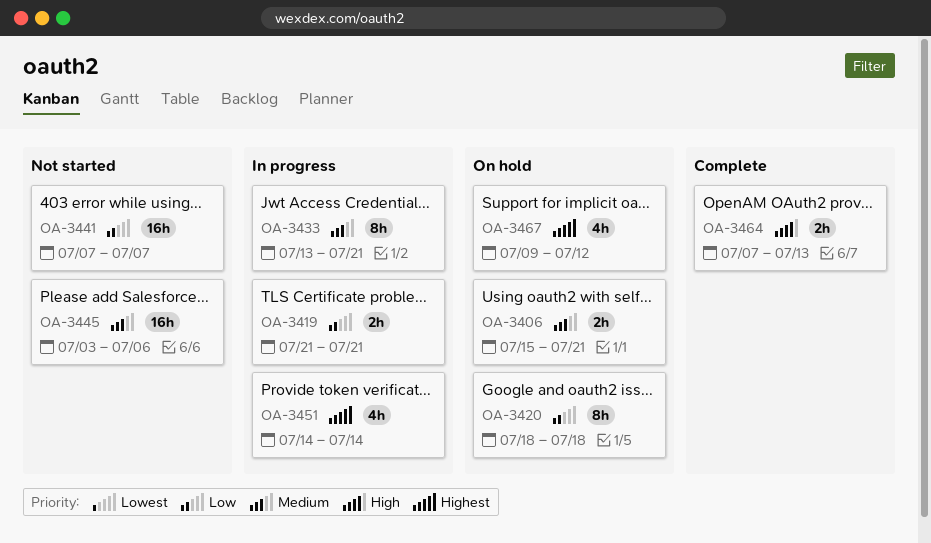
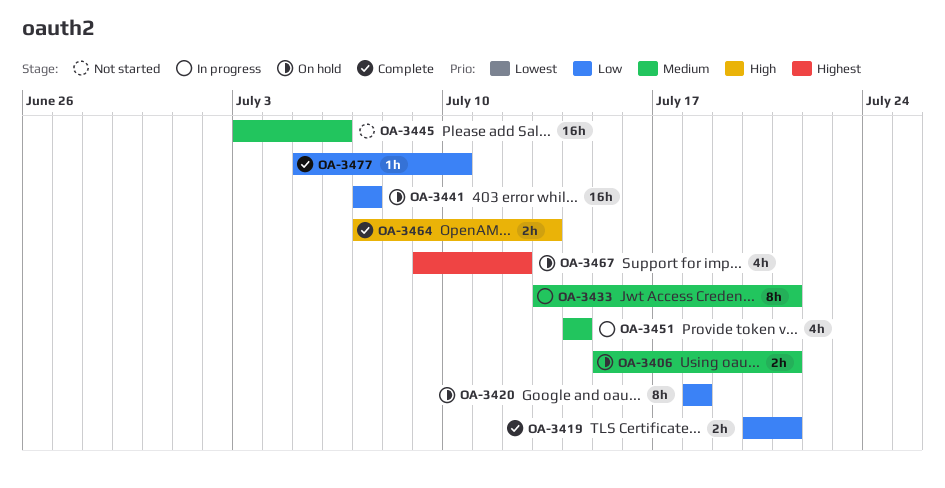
OA-3419, status: In progress -> Complete
OA-3419, start: Jul 21 -> Jul 20
OA-3441, status: Not started -> On hold
OA-3451, priority: Highest -> Medium
OA-3477: none -> present

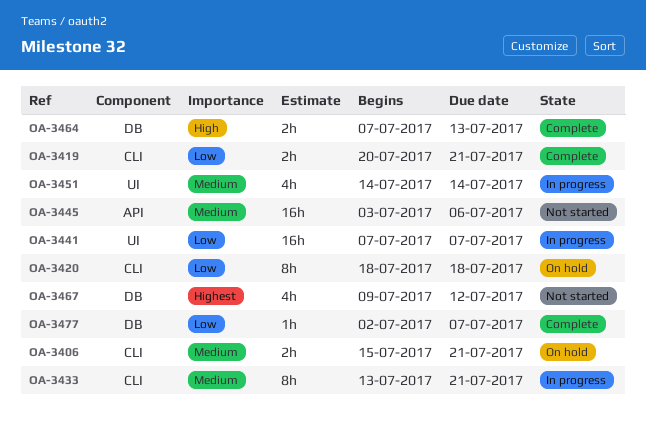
OA-3441, status: On hold -> In progress
OA-3467, status: On hold -> Not started
OA-3477, start: Jul 5 -> Jul 2
OA-3477, due: Jul 10 -> Jul 7

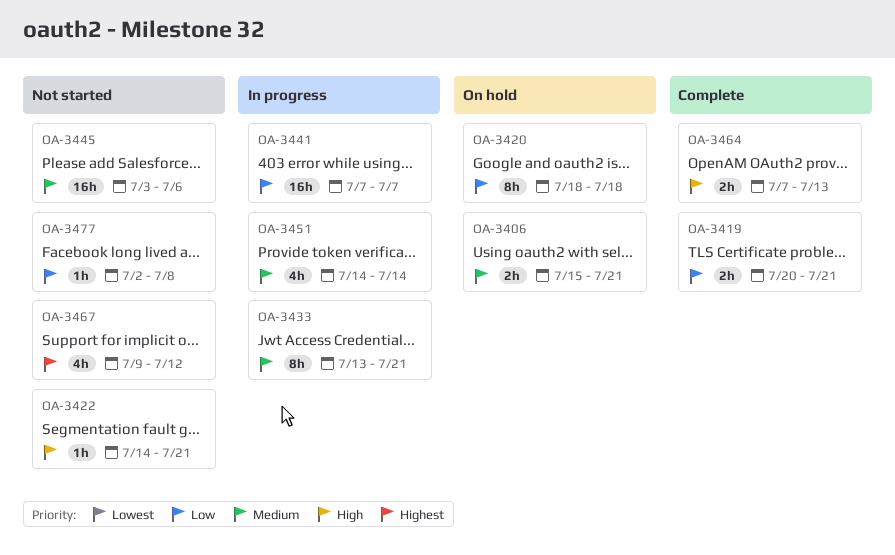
OA-3422: none -> present
OA-3477, status: Complete -> Not started
OA-3477, due: Jul 7 -> Jul 8

